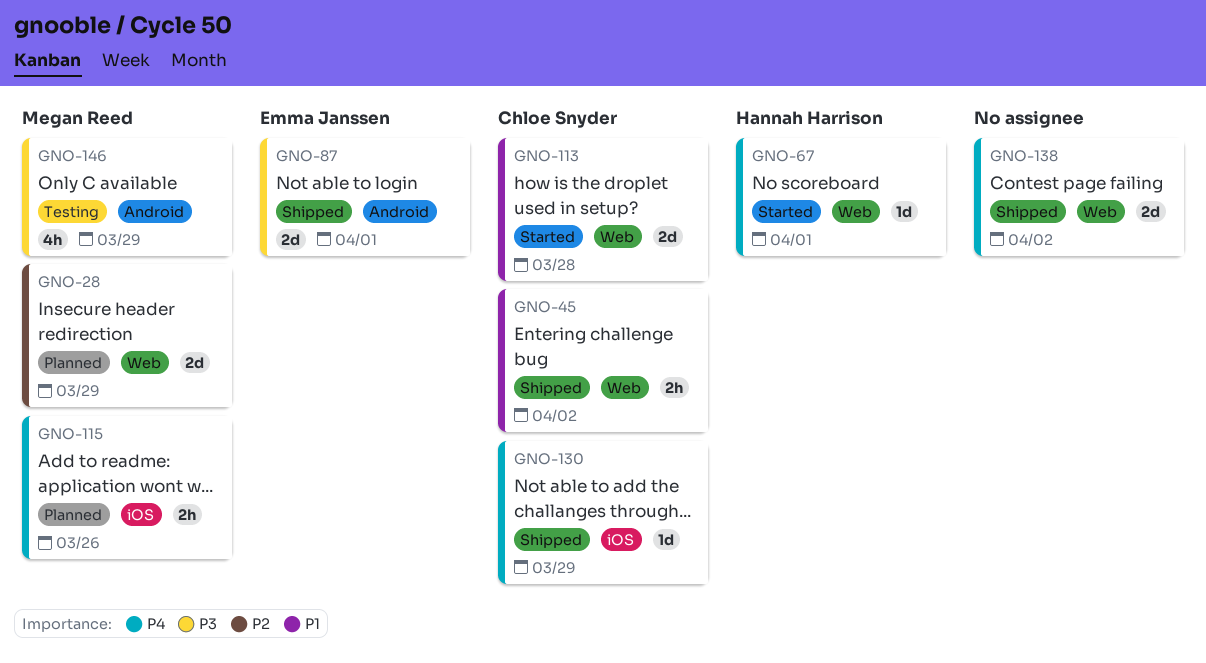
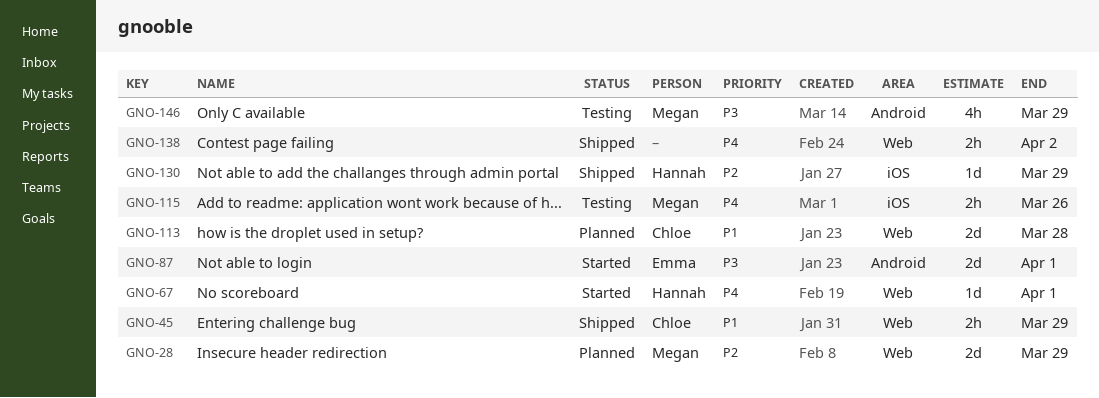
GNO-45, due: Apr 2 -> Mar 29
GNO-87, status: Shipped -> Started
GNO-113, status: Started -> Planned
GNO-115, status: Planned -> Testing
GNO-130, owner: Chloe Snyder -> Hannah Harrison
GNO-130, priority: P4 -> P2
GNO-138, estimate: 2d -> 2h

